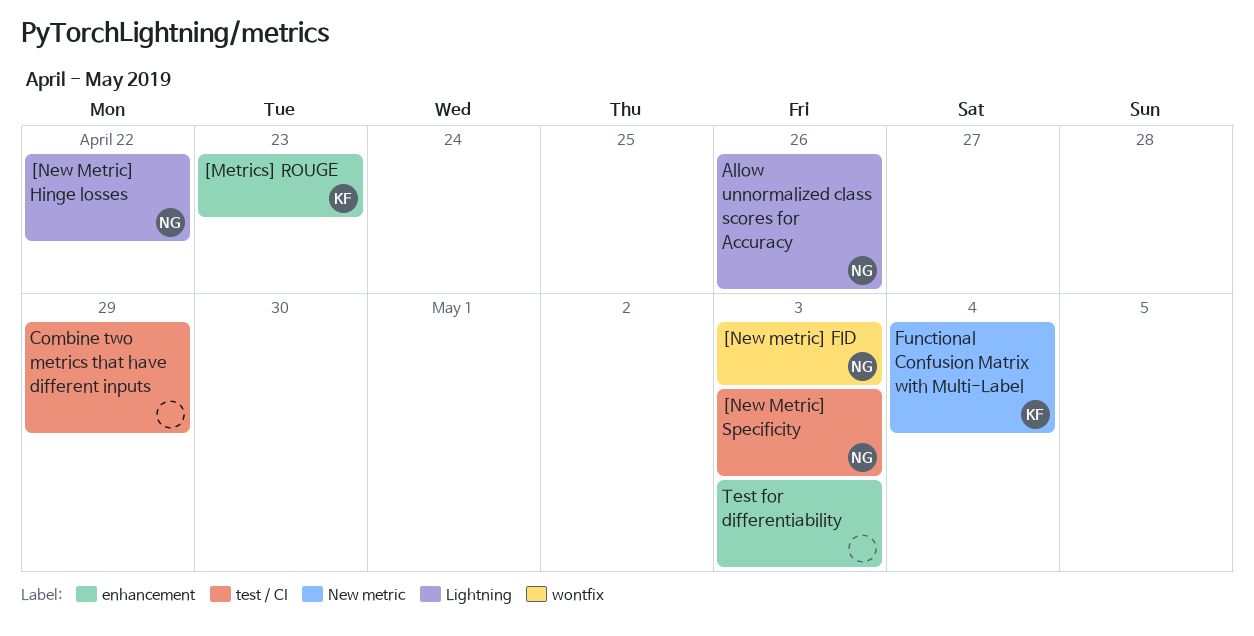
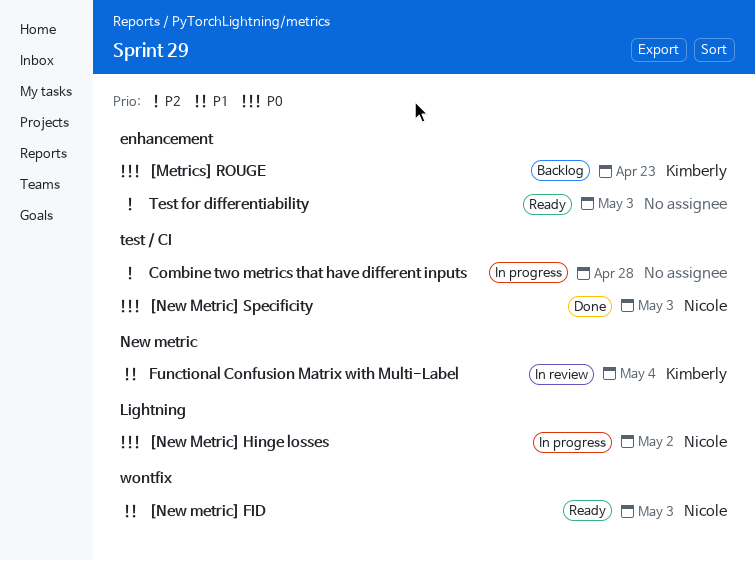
[New Metric] Hinge losses, due: Apr 22 -> May 2
Allow unnormalized class scores for Accuracy: present -> none
Combine two metrics that have different inputs, due: Apr 29 -> Apr 28

